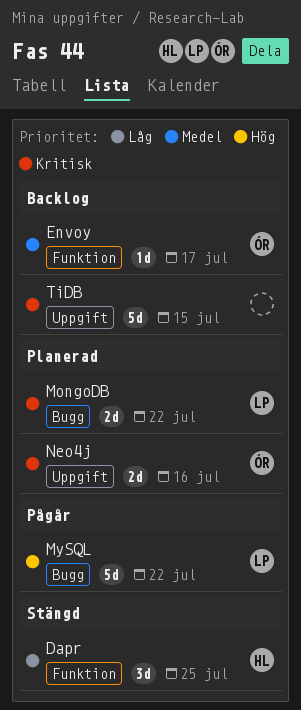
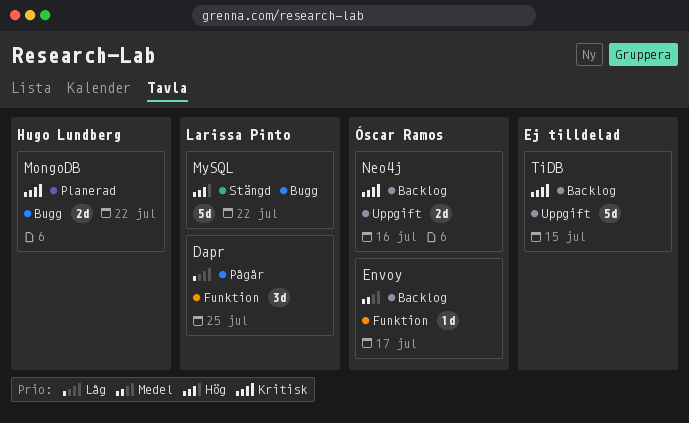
Dapr, status: Stängd -> Pågår
Dapr, owner: Hugo Lundberg -> Larissa Pinto
MongoDB, owner: Larissa Pinto -> Hugo Lundberg
MySQL, status: Pågår -> Stängd
Neo4j, status: Planerad -> Backlog

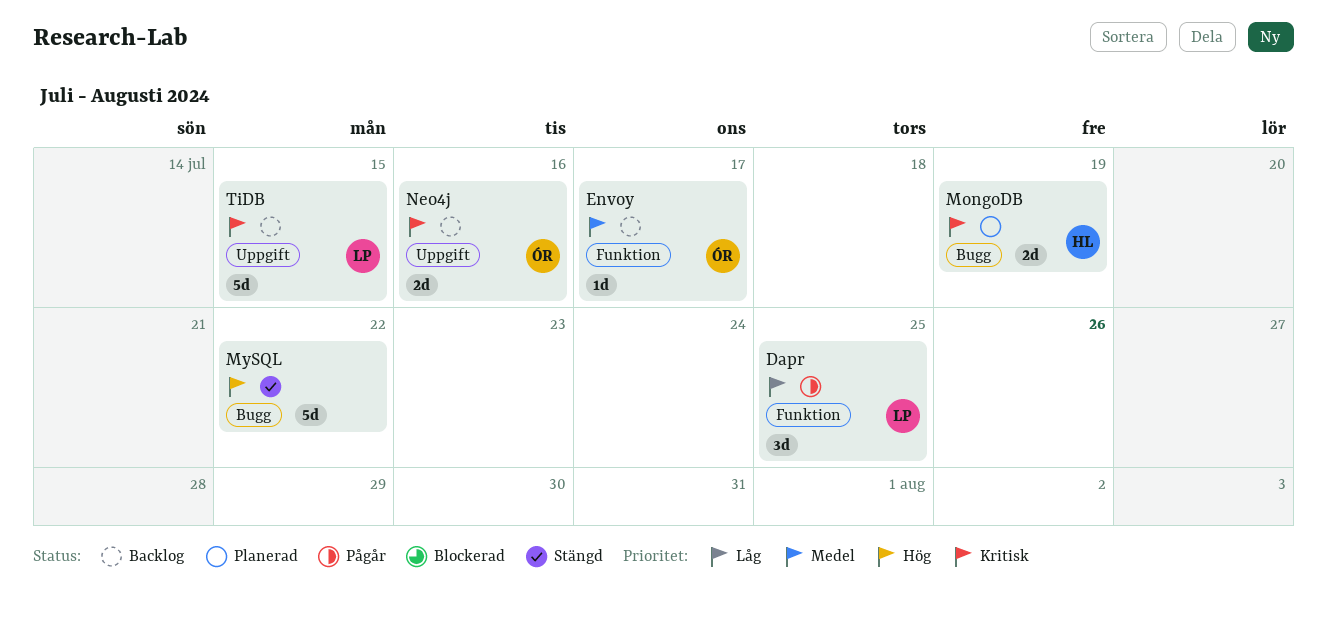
MongoDB, due: Jul 22 -> Jul 19
MySQL, owner: Larissa Pinto -> none
TiDB, owner: none -> Larissa Pinto

